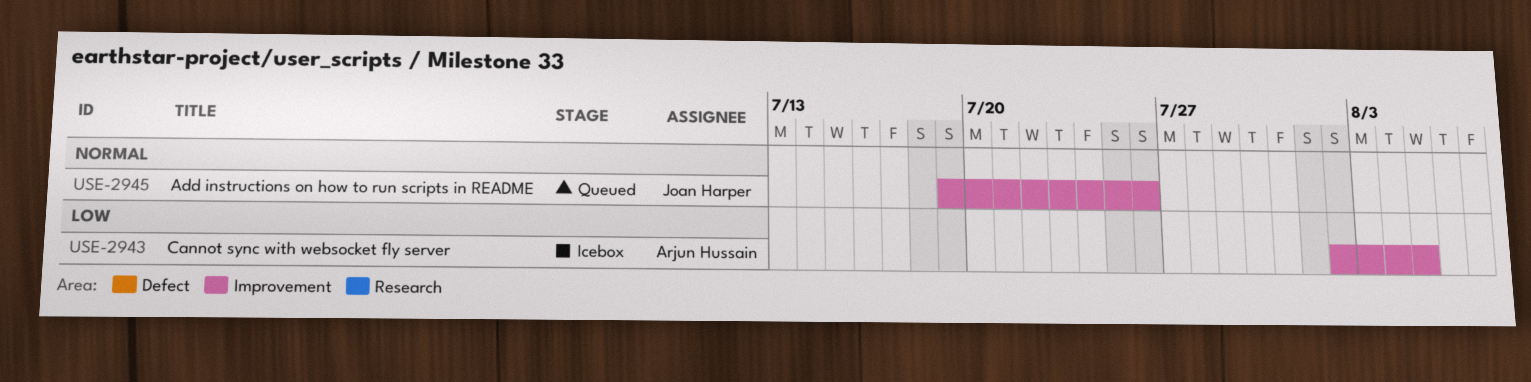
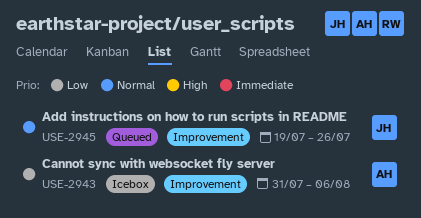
USE-2943, start: Aug 2 -> Jul 31
USE-2943, due: Aug 5 -> Aug 6

